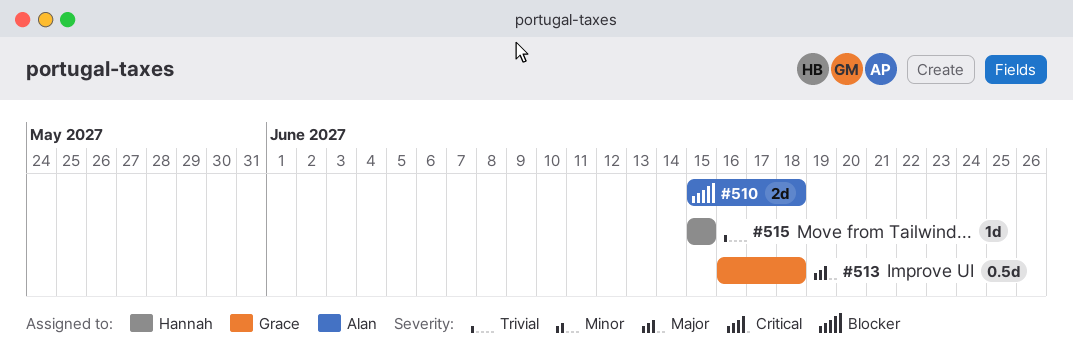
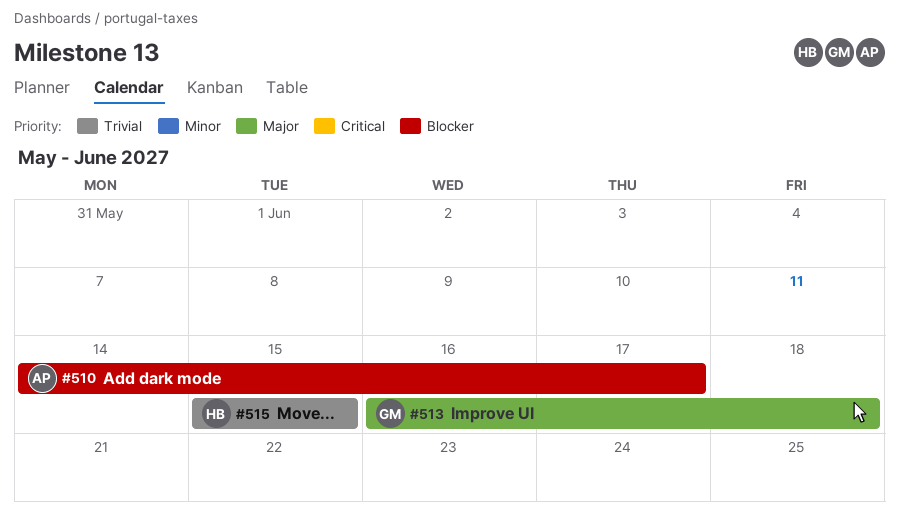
#510, start: Jun 15 -> Jun 14
#510, due: Jun 18 -> Jun 17

